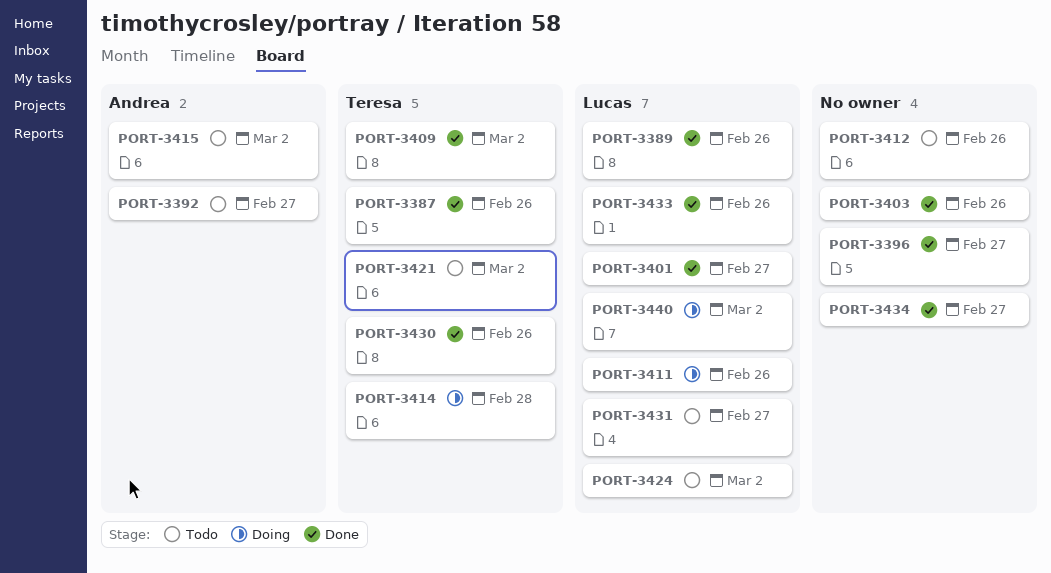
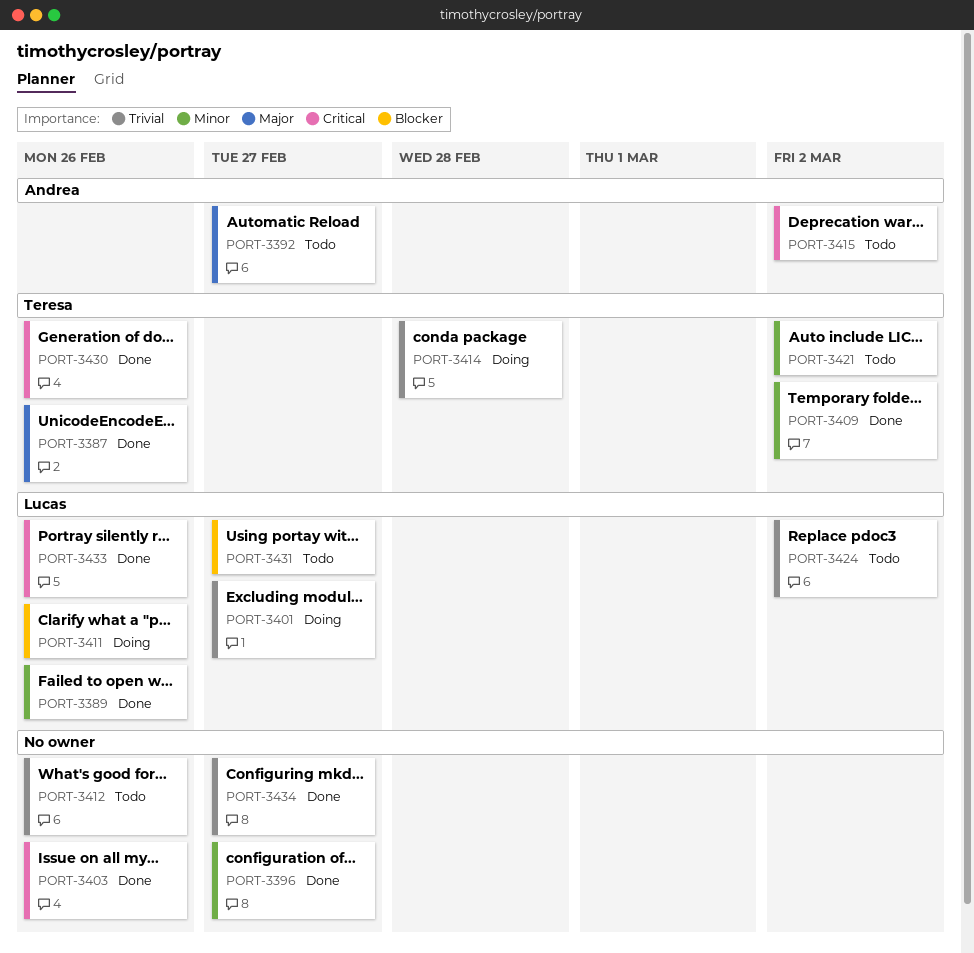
PORT-3401, status: Done -> Doing
PORT-3440: present -> none

